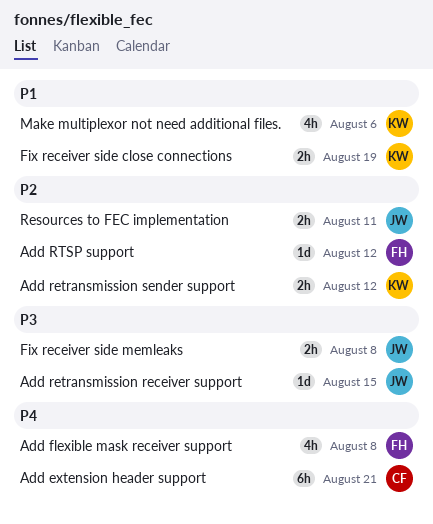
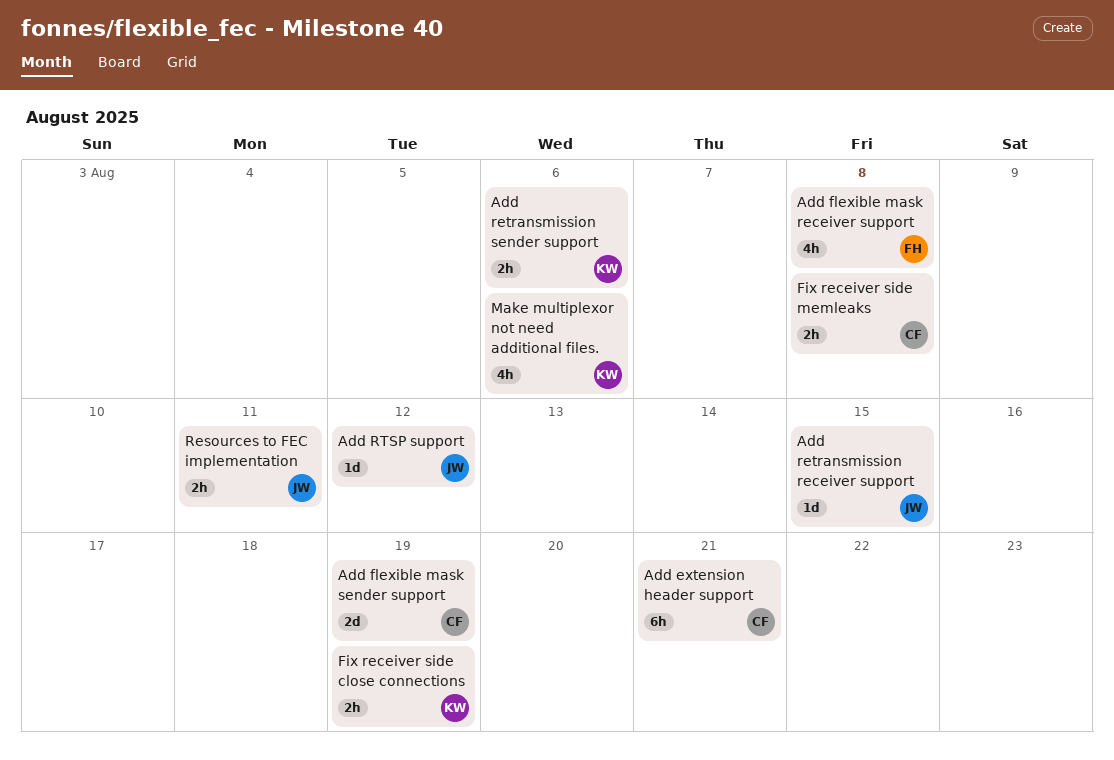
Add flexible mask sender support: none -> present
Add retransmission sender support, due: Aug 12 -> Aug 6
Add RTSP support, owner: FH -> JW
Fix receiver side memleaks, owner: JW -> CF

